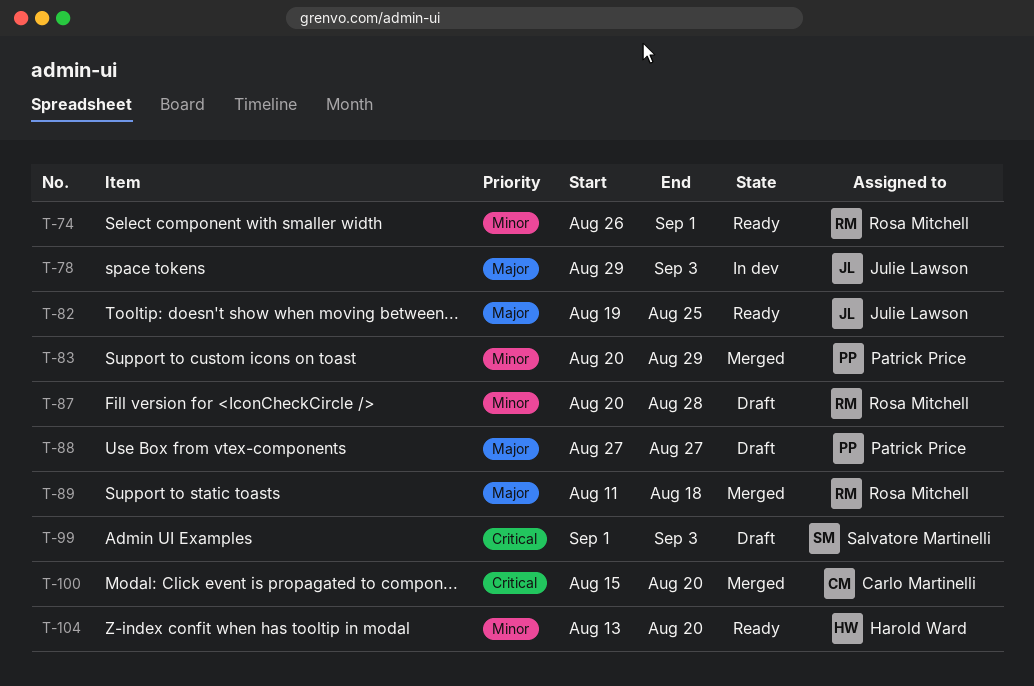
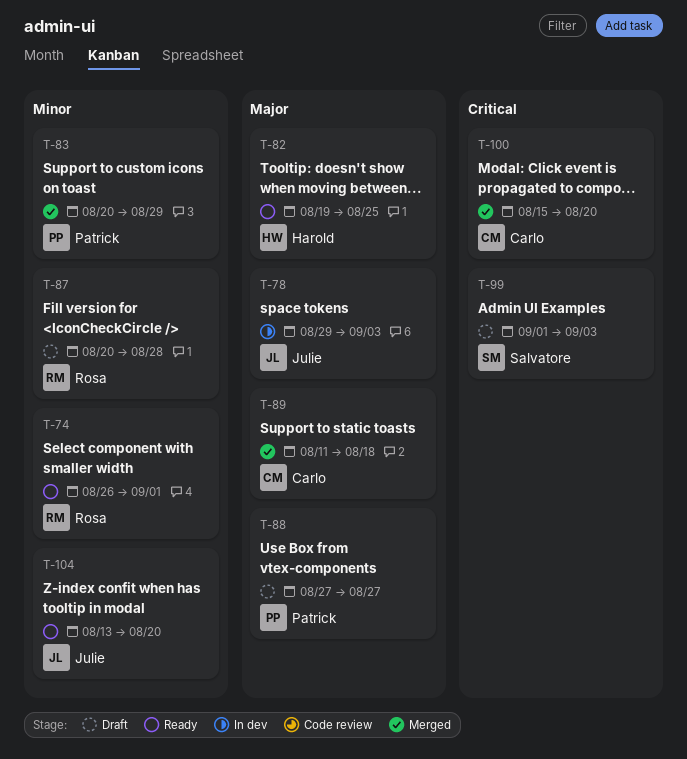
T-82, owner: Julie Lawson -> Harold Ward
T-89, owner: Rosa Mitchell -> Carlo Martinelli
T-104, owner: Harold Ward -> Julie Lawson

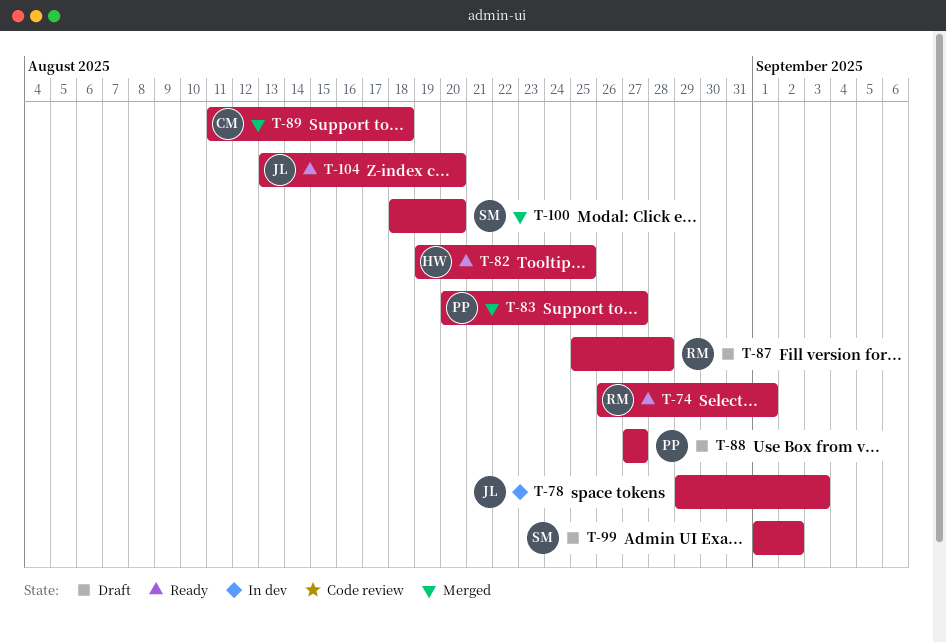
T-83, due: Aug 29 -> Aug 27
T-87, start: Aug 20 -> Aug 25
T-99, due: Sep 3 -> Sep 2
T-100, owner: Carlo -> Salvatore
T-100, start: Aug 15 -> Aug 18

